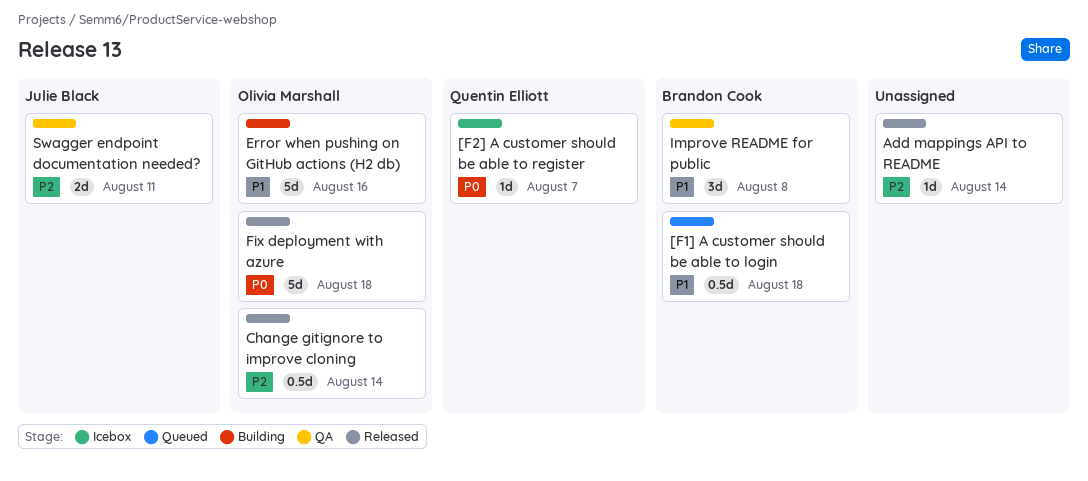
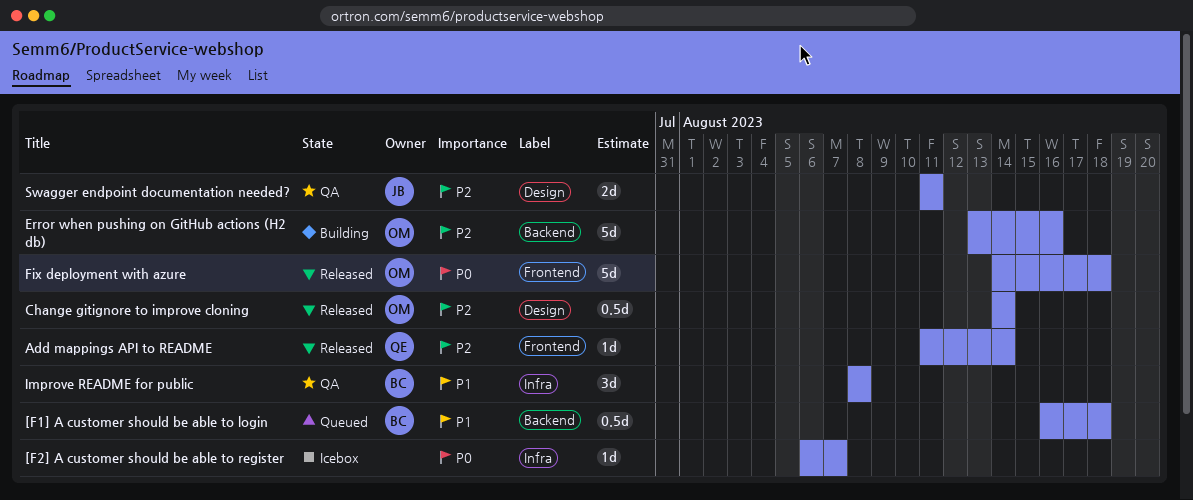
[F2] A customer should be able to register, owner: Quentin Elliott -> none
Add mappings API to README, owner: none -> Quentin Elliott
Error when pushing on GitHub actions (H2 db), priority: P1 -> P2

